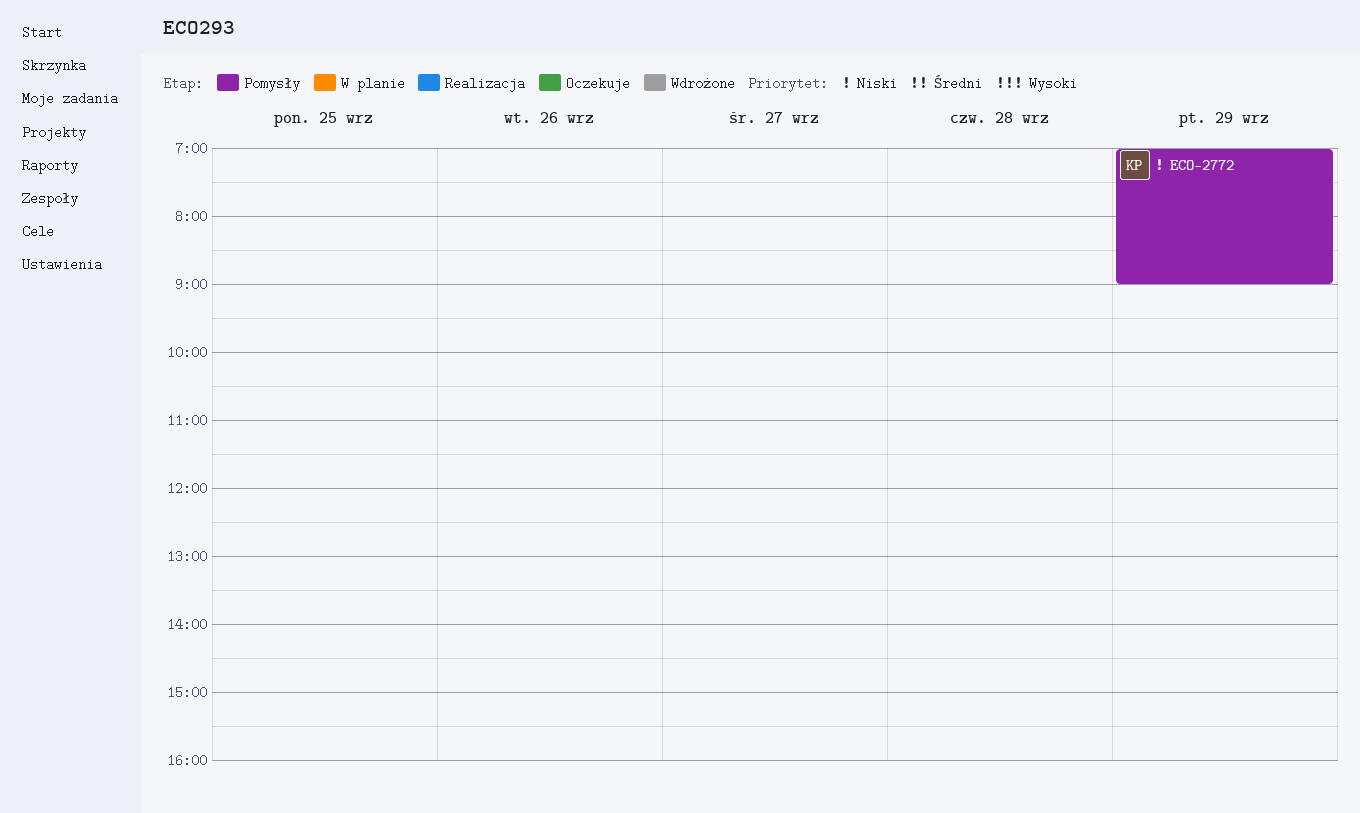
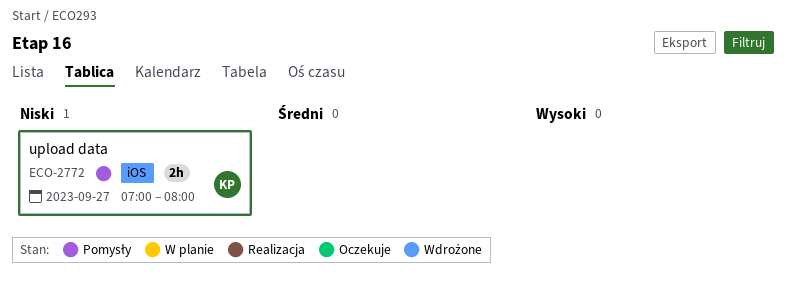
ECO-2772, day: Sep 29 -> Sep 27
ECO-2772, ends: 09:00 -> 08:00

